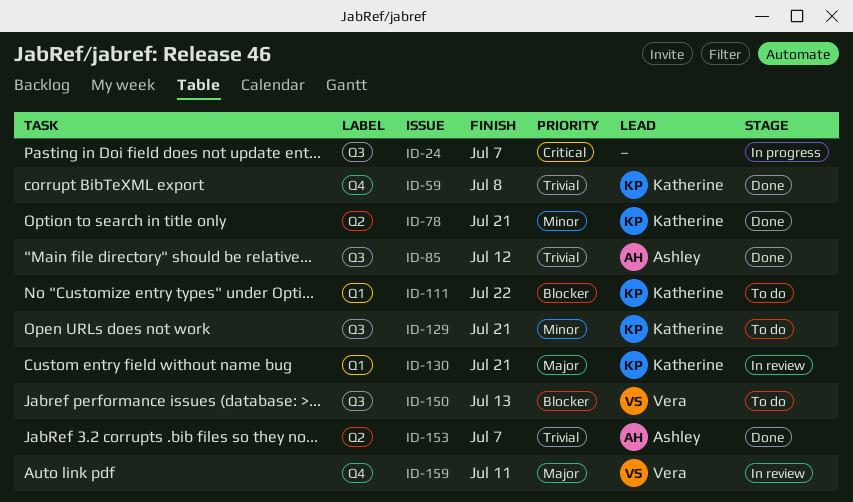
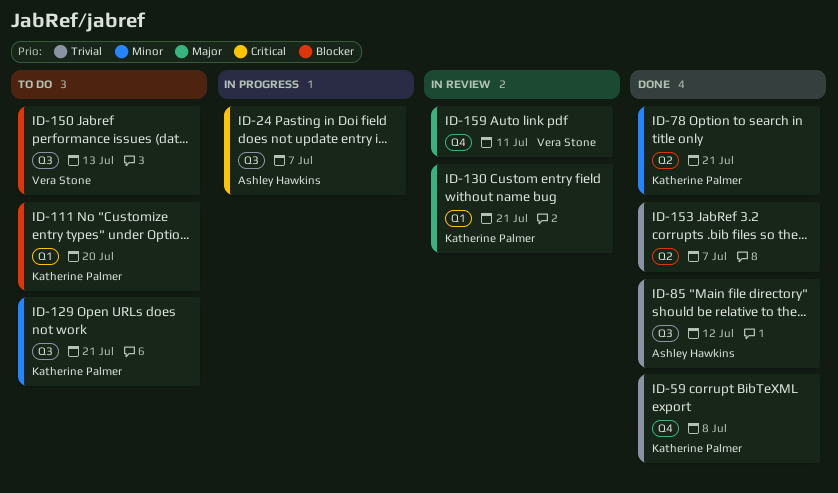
ID-24, owner: none -> Ashley Hawkins
ID-111, due: Jul 22 -> Jul 20
ID-153, owner: Ashley Hawkins -> none

